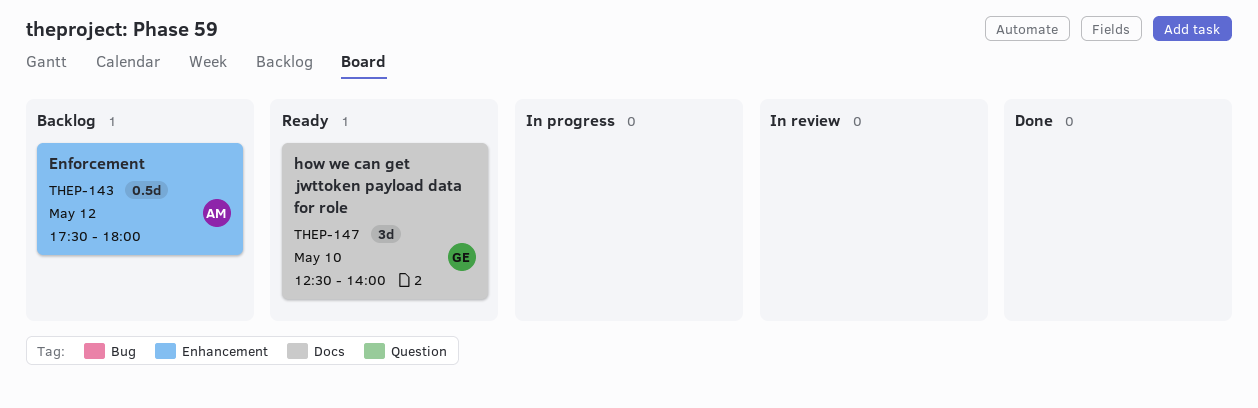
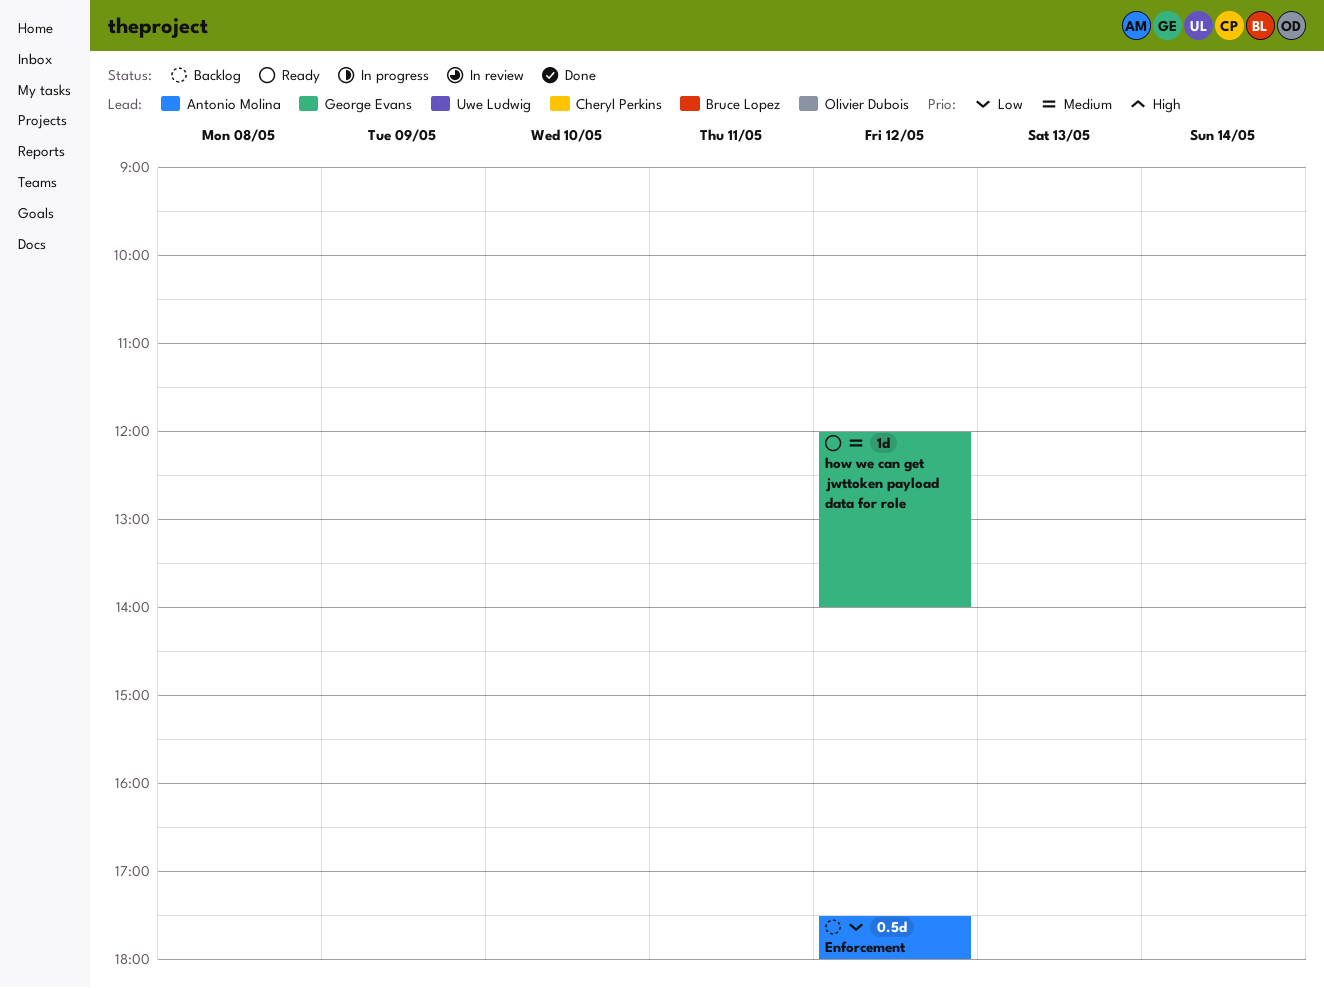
how we can get jwttoken payload data for role, estimate: 3d -> 1d
how we can get jwttoken payload data for role, day: May 10 -> May 12
how we can get jwttoken payload data for role, begins: 12:30 -> 12:00

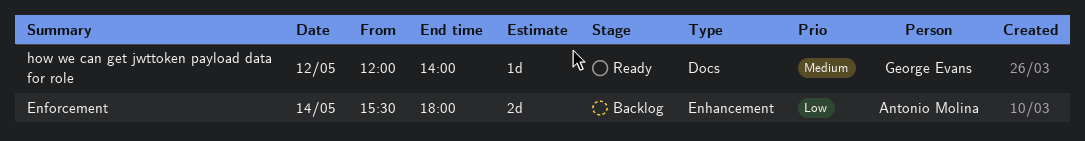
Enforcement, estimate: 0.5d -> 2d
Enforcement, day: May 12 -> May 14
Enforcement, begins: 17:30 -> 15:30

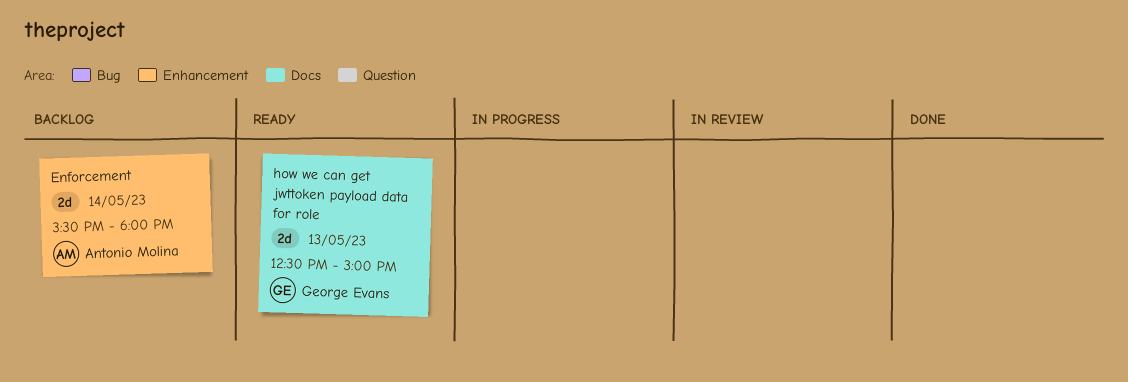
how we can get jwttoken payload data for role, estimate: 1d -> 2d
how we can get jwttoken payload data for role, day: May 12 -> May 13
how we can get jwttoken payload data for role, begins: 12:00 -> 12:30
how we can get jwttoken payload data for role, ends: 14:00 -> 15:00

